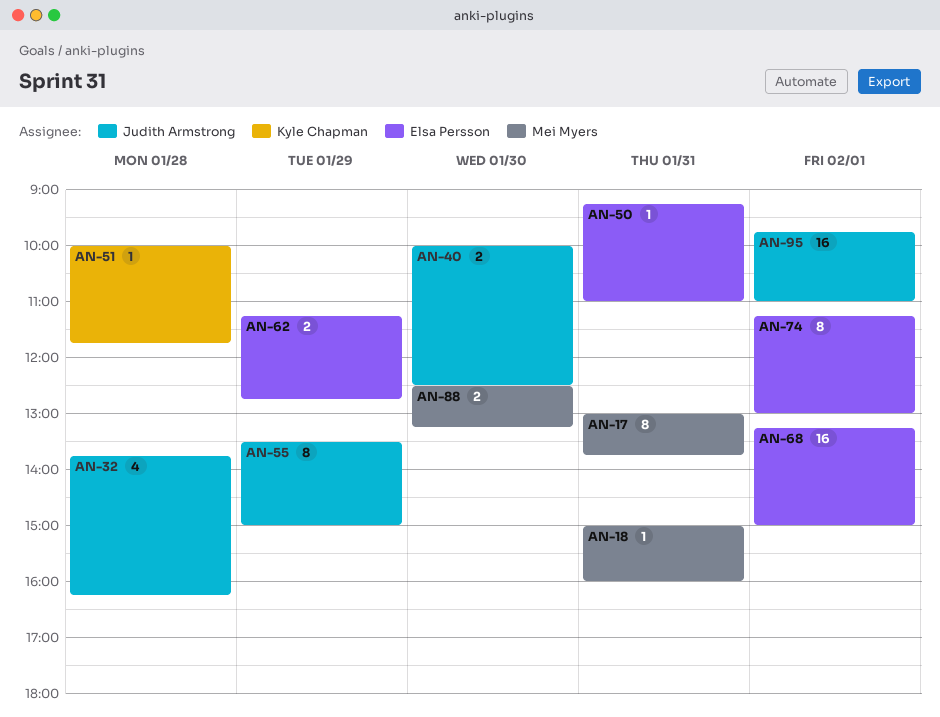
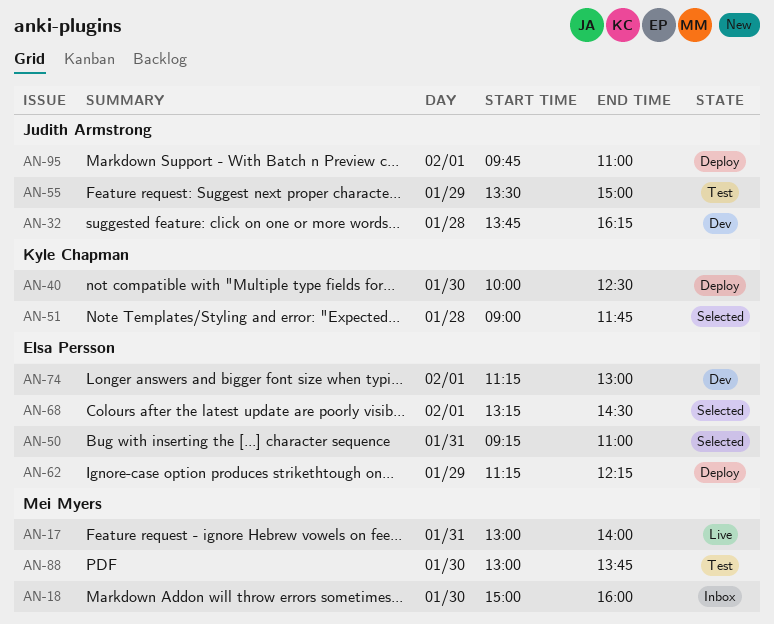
AN-17, ends: 13:45 -> 14:00
AN-18, day: Jan 31 -> Jan 30
AN-40, owner: Judith Armstrong -> Kyle Chapman
AN-51, begins: 10:00 -> 09:00
AN-62, ends: 12:45 -> 12:15
AN-68, ends: 15:00 -> 14:30
AN-88, begins: 12:30 -> 13:00
AN-88, ends: 13:15 -> 13:45

